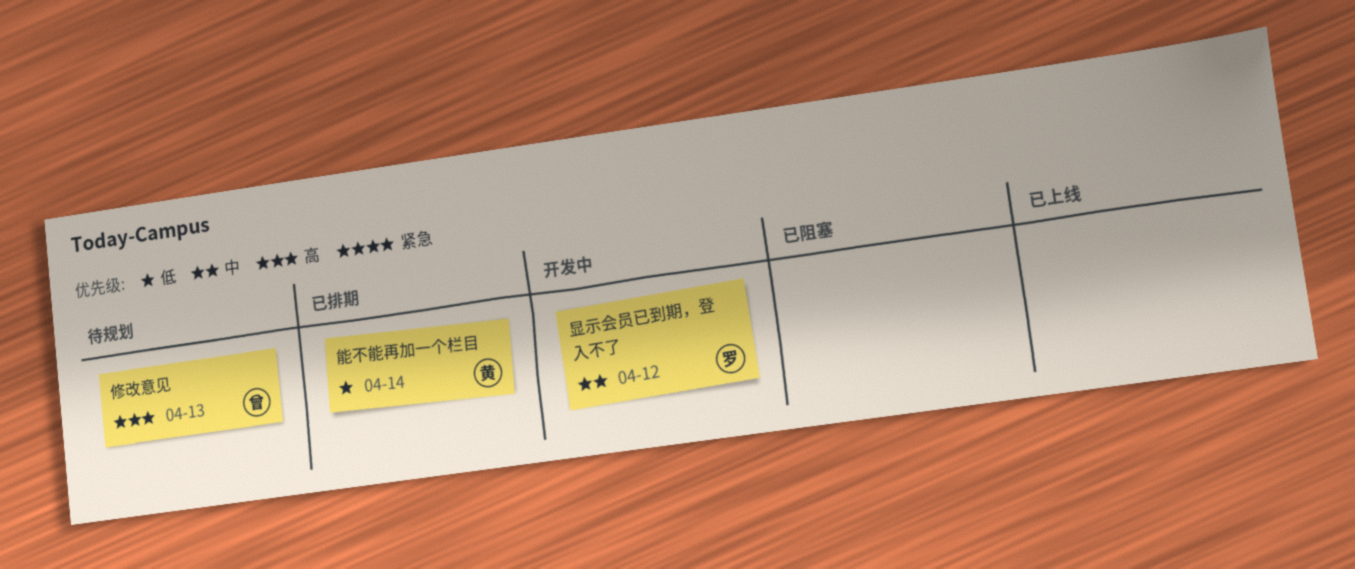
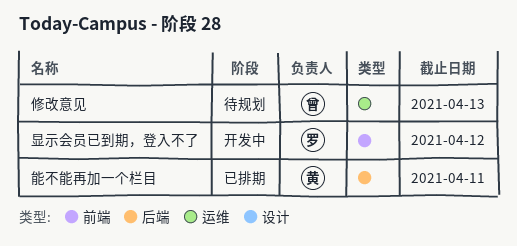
能不能再加一个栏目, due: Apr 14 -> Apr 11

